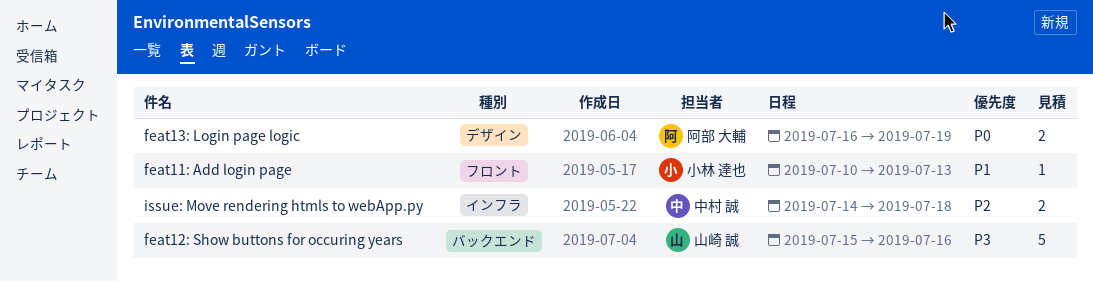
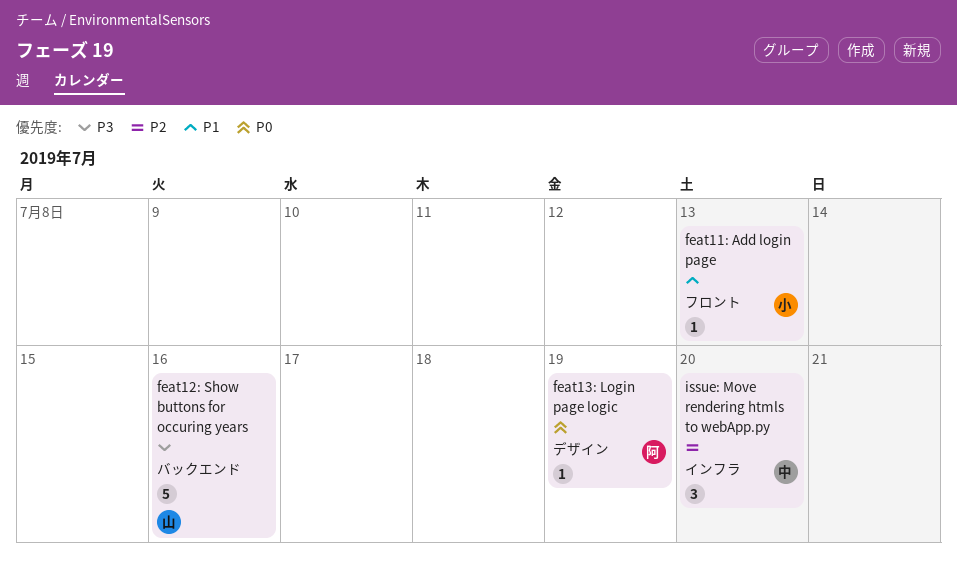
feat13: Login page logic, estimate: 2 -> 1
issue: Move rendering htmls to webApp.py, estimate: 2 -> 3
issue: Move rendering htmls to webApp.py, due: Jul 18 -> Jul 20

